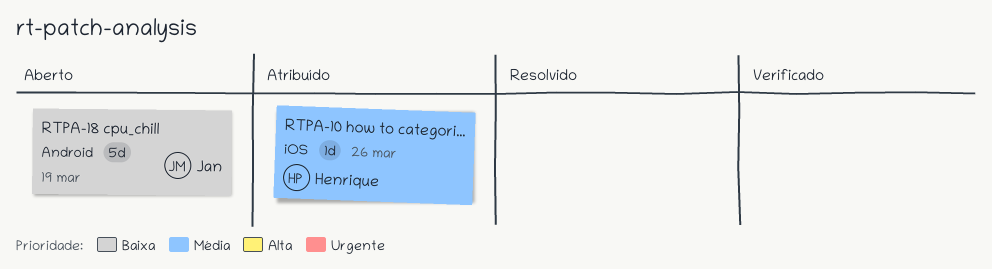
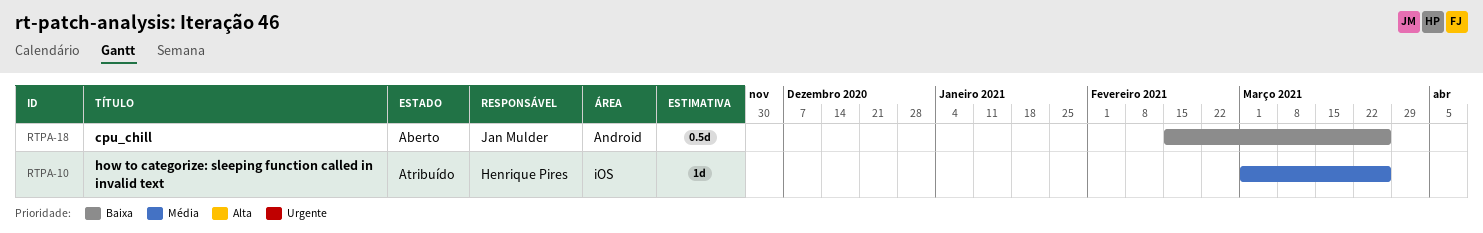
RTPA-18, estimate: 5d -> 0.5d
RTPA-18, due: Mar 19 -> Mar 26

